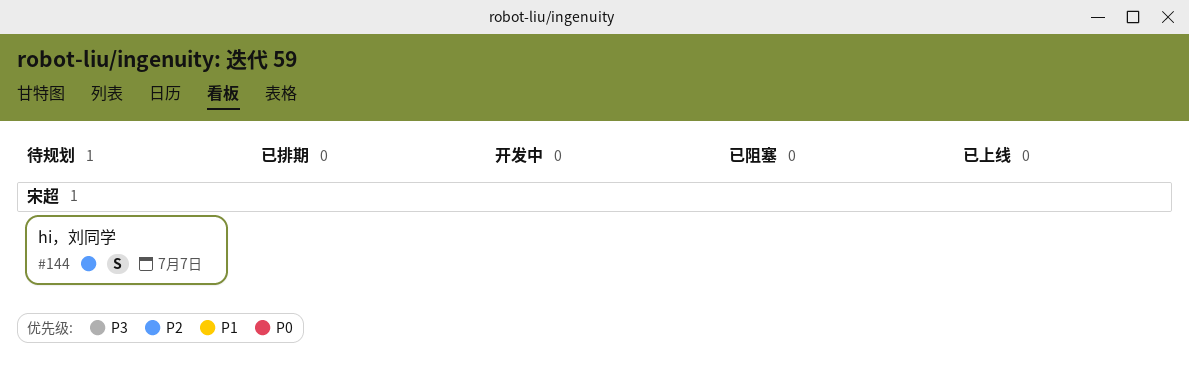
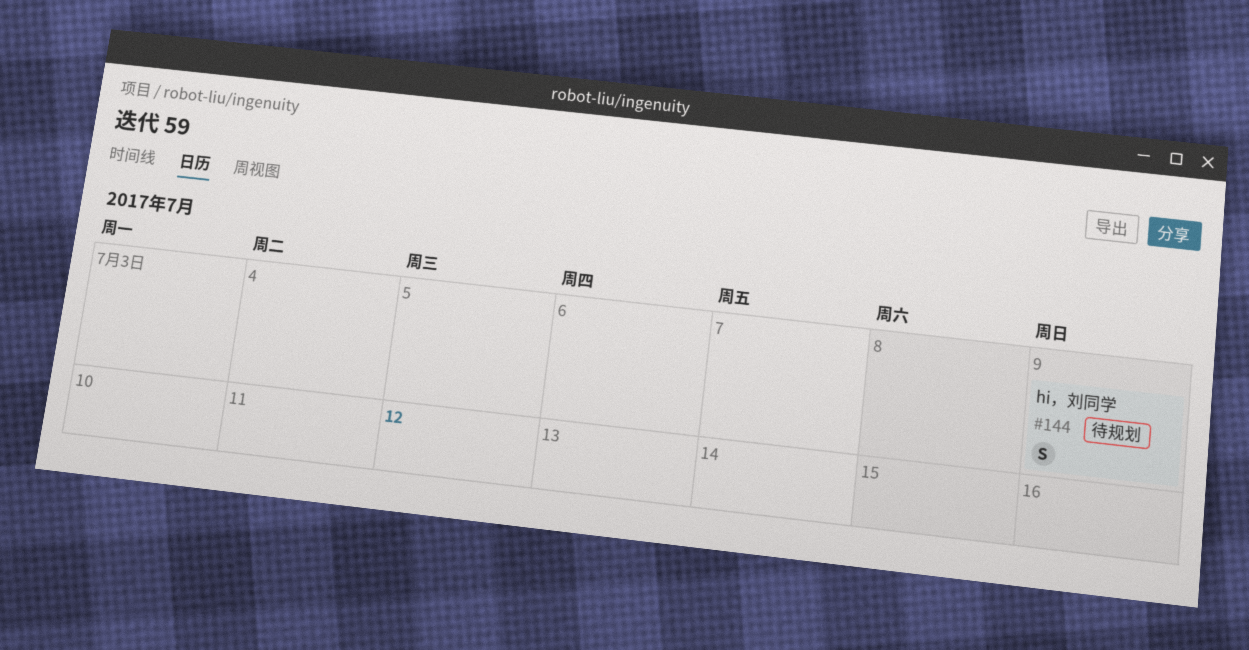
#144, due: Jul 7 -> Jul 9

